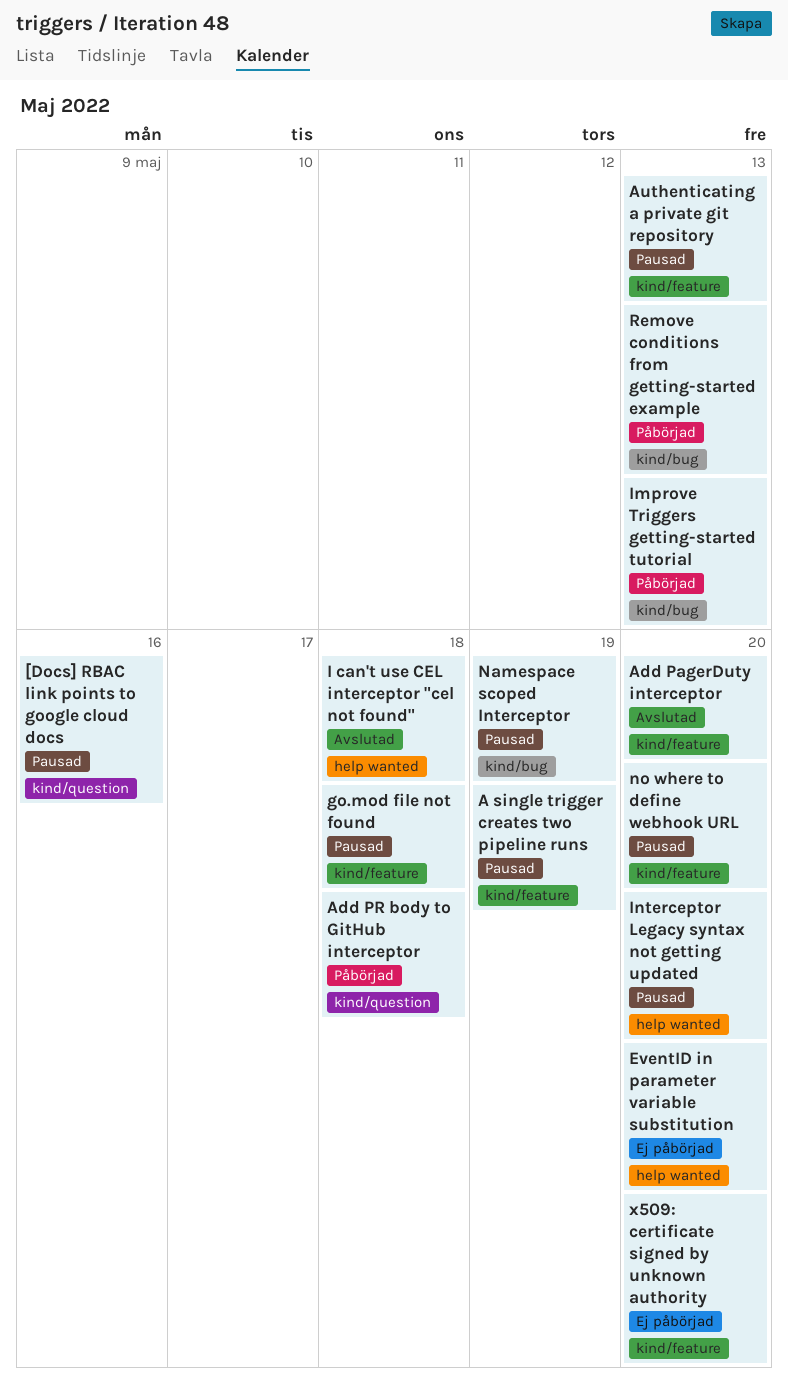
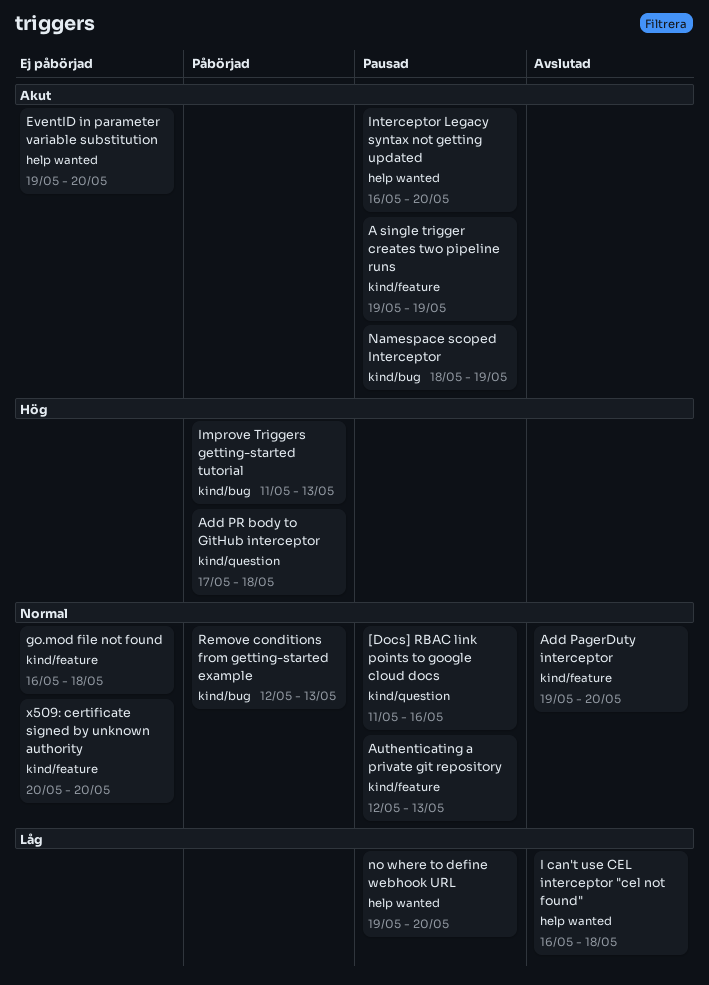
go.mod file not found, status: Pausad -> Ej påbörjad
no where to define webhook URL, label: kind/feature -> help wanted

